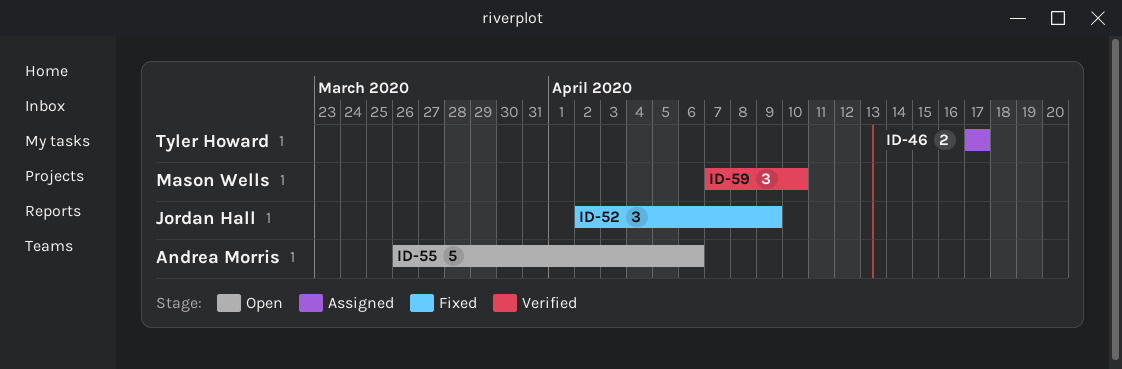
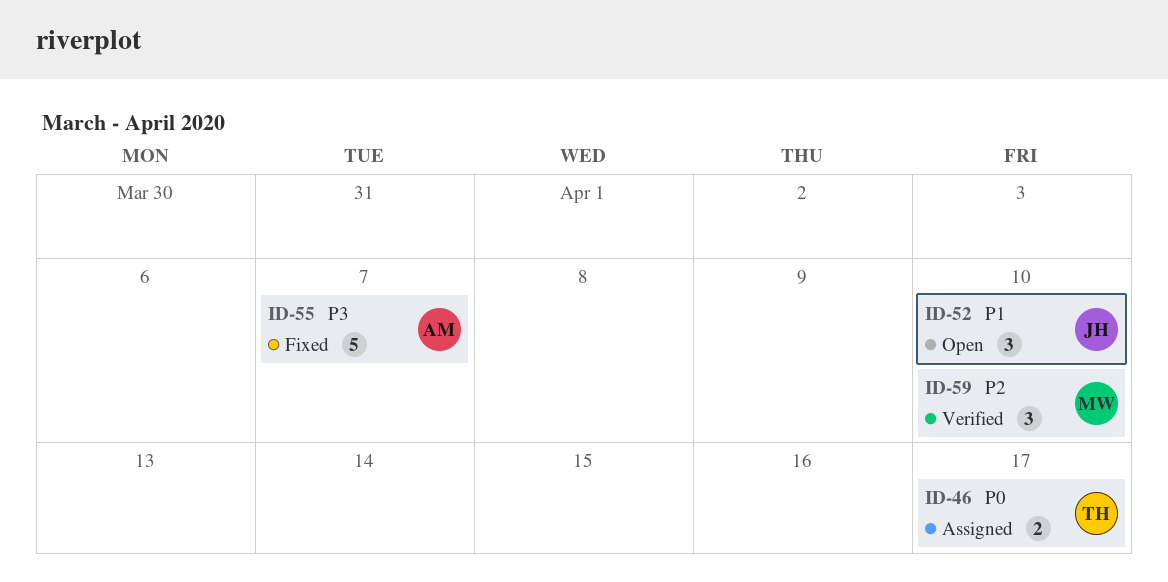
ID-52, status: Fixed -> Open
ID-52, due: Apr 9 -> Apr 10
ID-55, status: Open -> Fixed
ID-55, due: Apr 6 -> Apr 7

